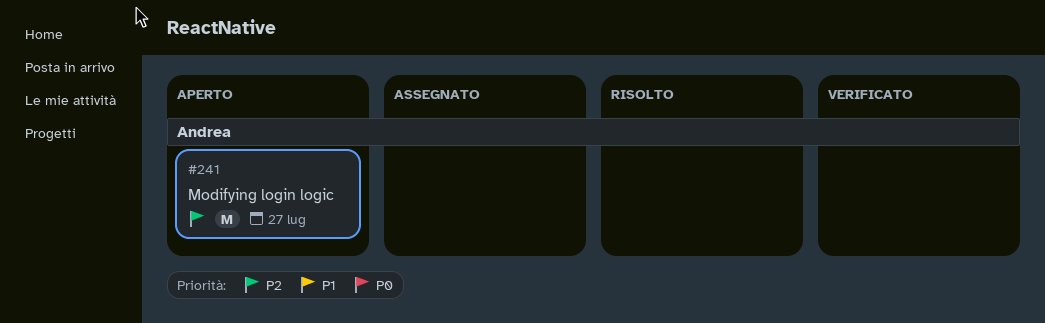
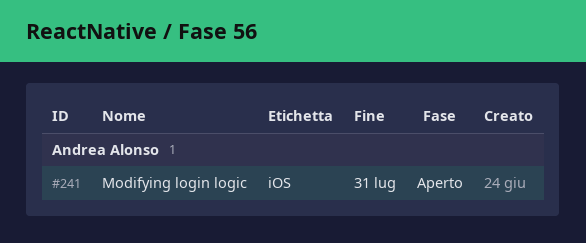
#241, due: Jul 27 -> Jul 31

